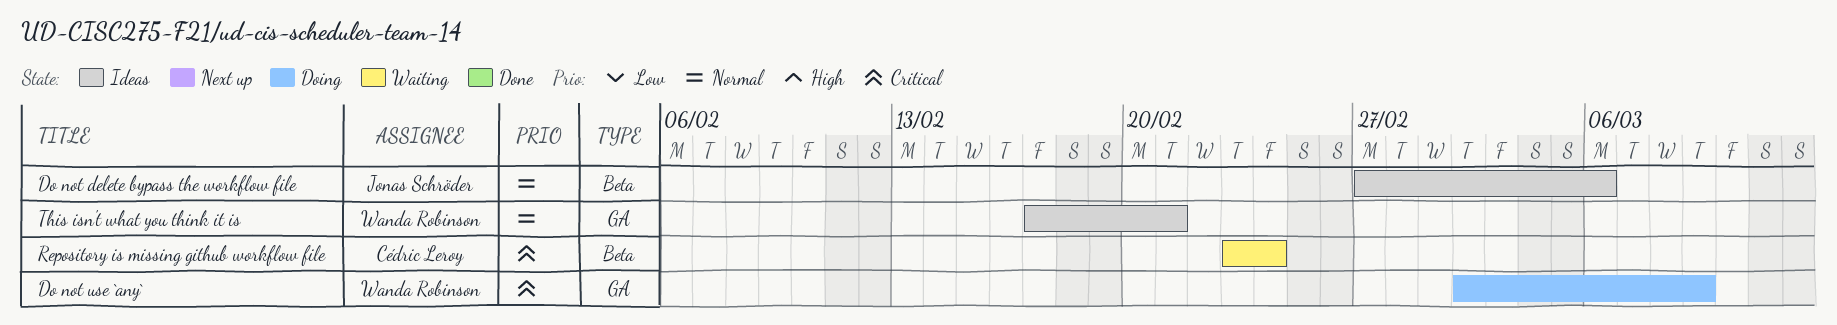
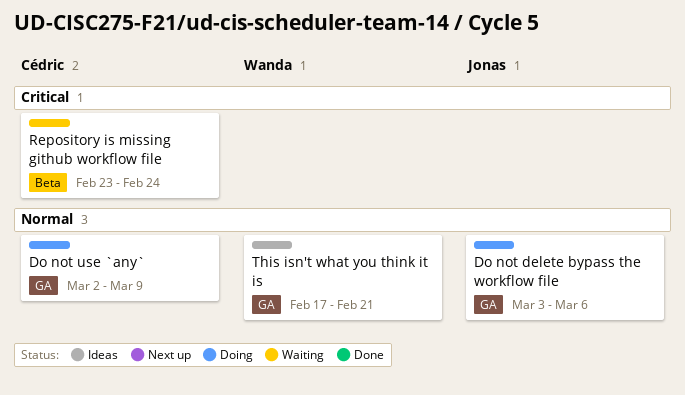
Do not delete bypass the workflow file, status: Ideas -> Doing
Do not delete bypass the workflow file, label: Beta -> GA
Do not delete bypass the workflow file, start: Feb 27 -> Mar 3
Do not use `any`, owner: Wanda Robinson -> Cédric Leroy
Do not use `any`, priority: Critical -> Normal

